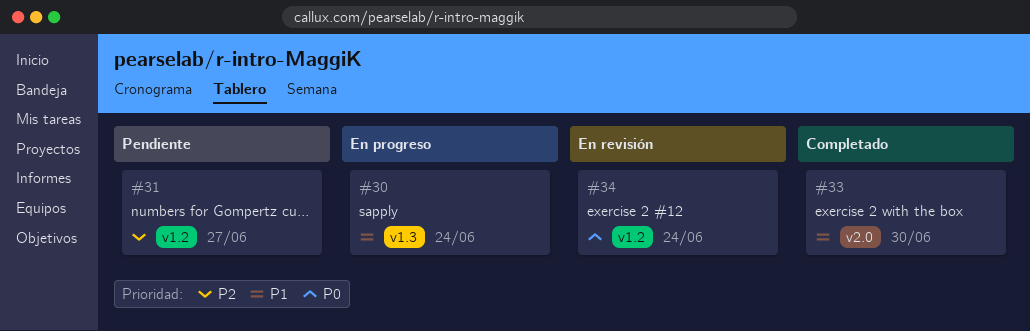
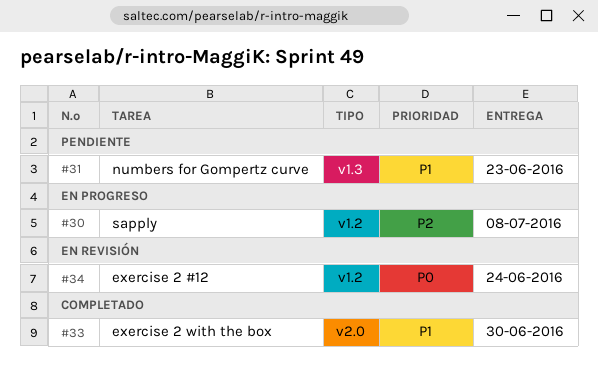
#30, priority: P1 -> P2
#30, label: v1.3 -> v1.2
#30, due: Jun 24 -> Jul 8
#31, priority: P2 -> P1
#31, label: v1.2 -> v1.3
#31, due: Jun 27 -> Jun 23

